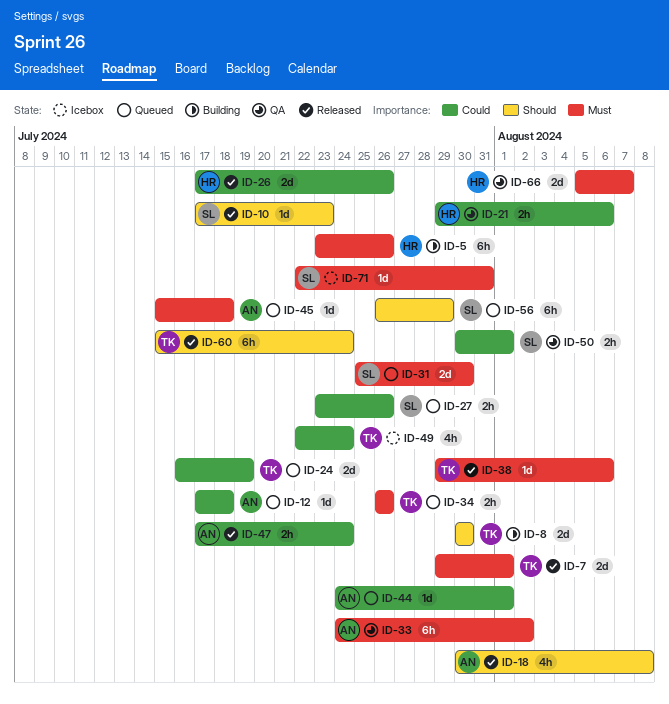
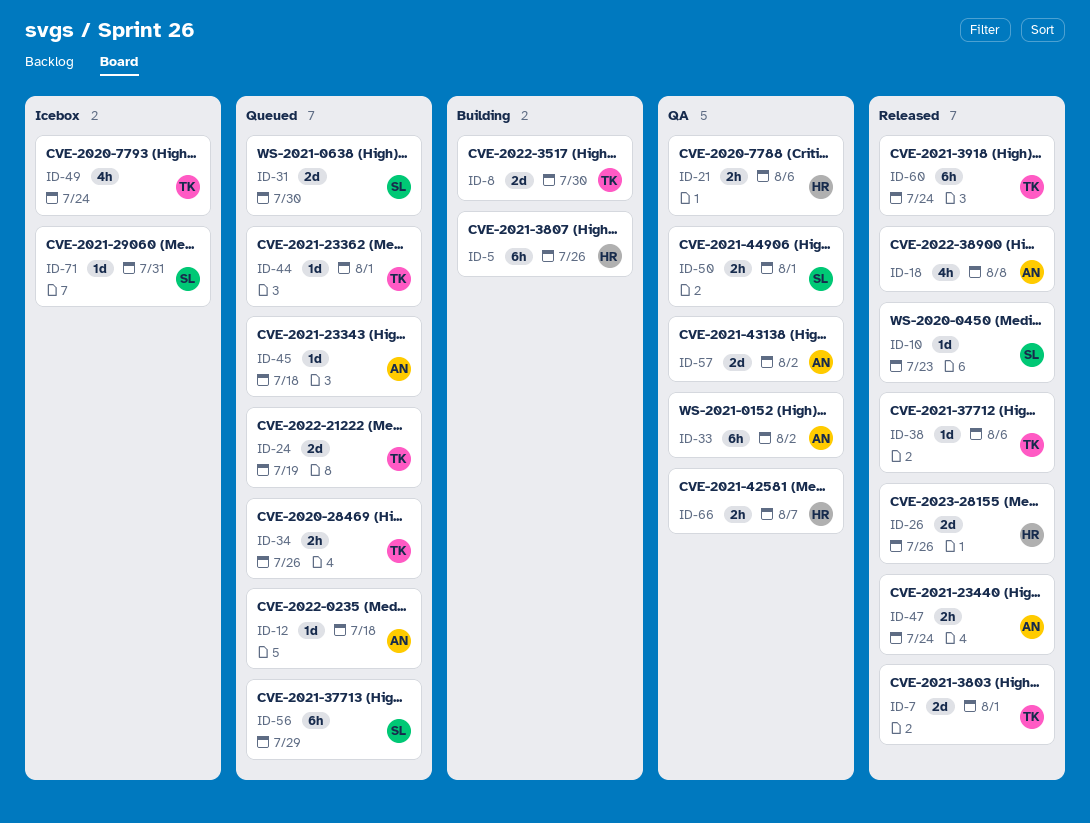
ID-27: present -> none
ID-44, owner: AN -> TK
ID-57: none -> present
ID-66, estimate: 2d -> 2h

